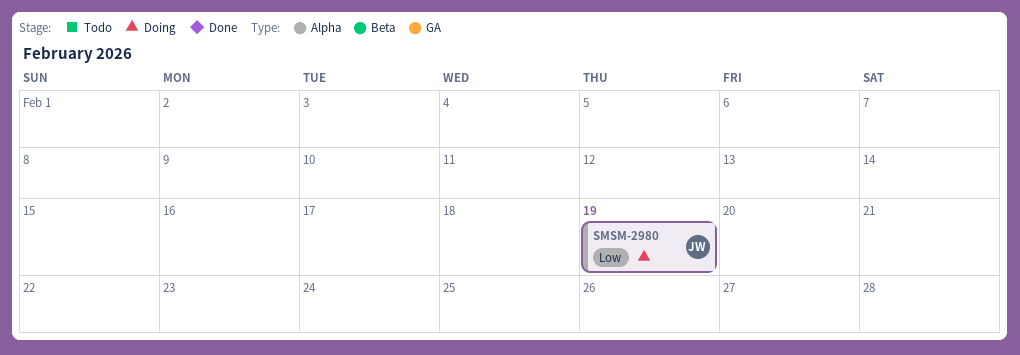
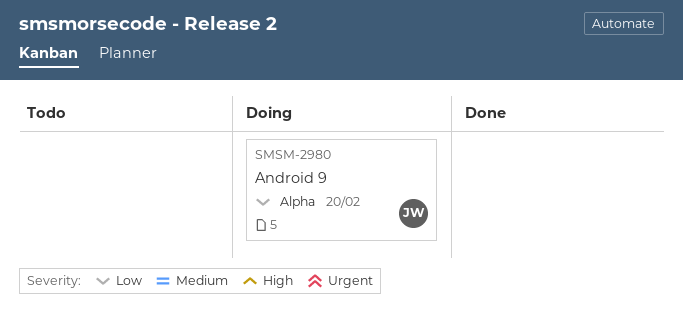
SMSM-2980, due: Feb 19 -> Feb 20

